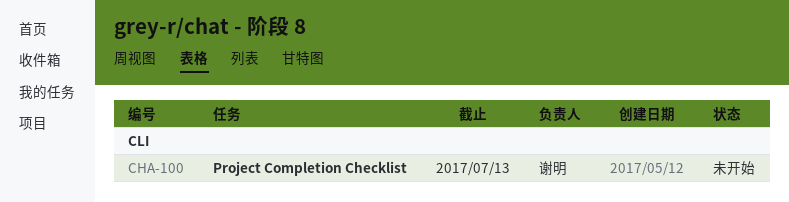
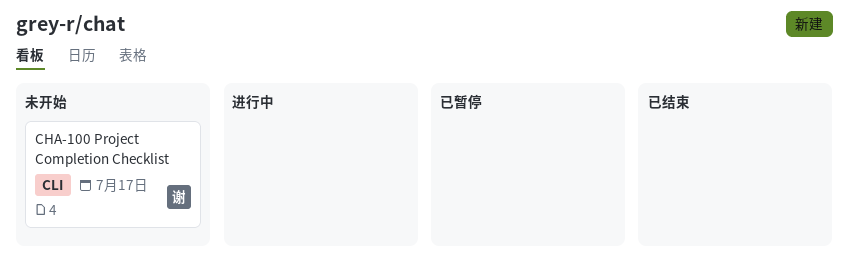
CHA-100, due: Jul 13 -> Jul 17

